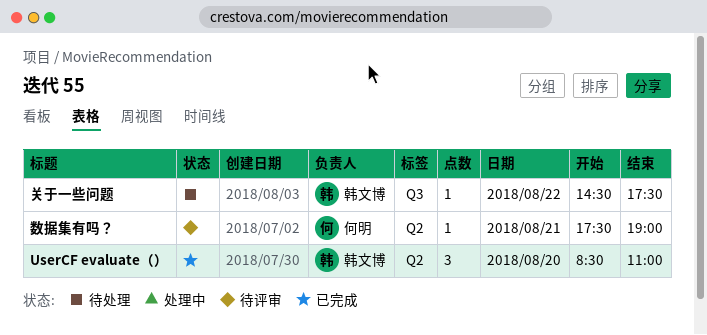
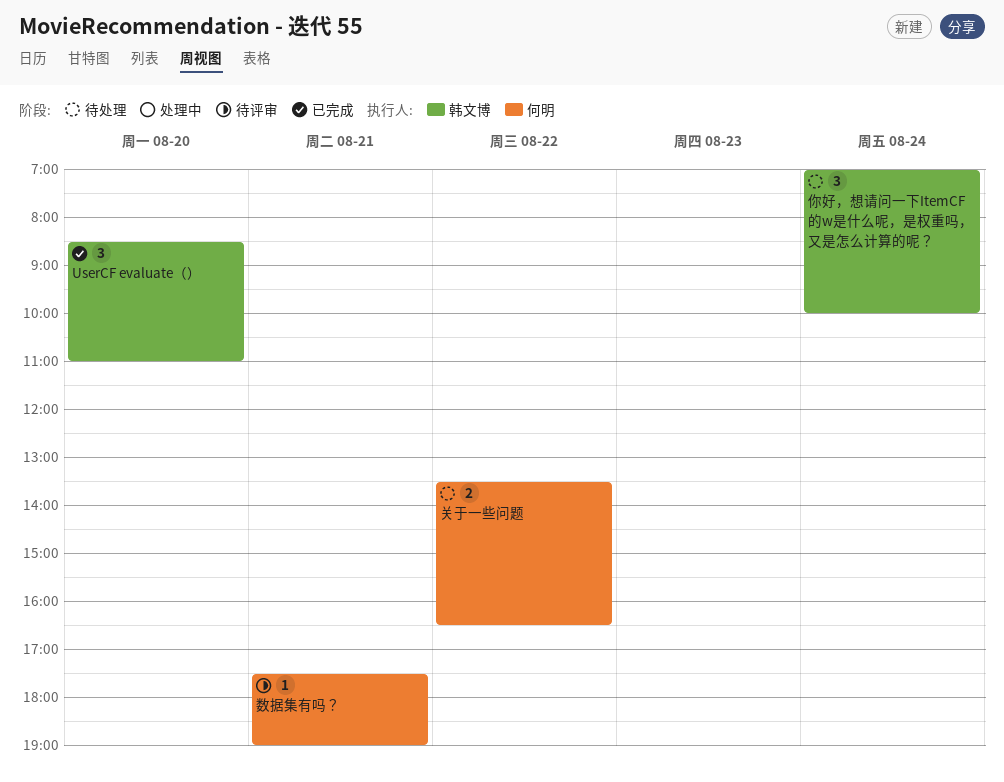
你好，想请问一下ItemCF的w是什么呢，是权重吗，又是怎么计算的呢？: none -> present
关于一些问题, owner: 韩文博 -> 何明
关于一些问题, estimate: 1 -> 2
关于一些问题, begins: 14:30 -> 13:30
关于一些问题, ends: 17:30 -> 16:30

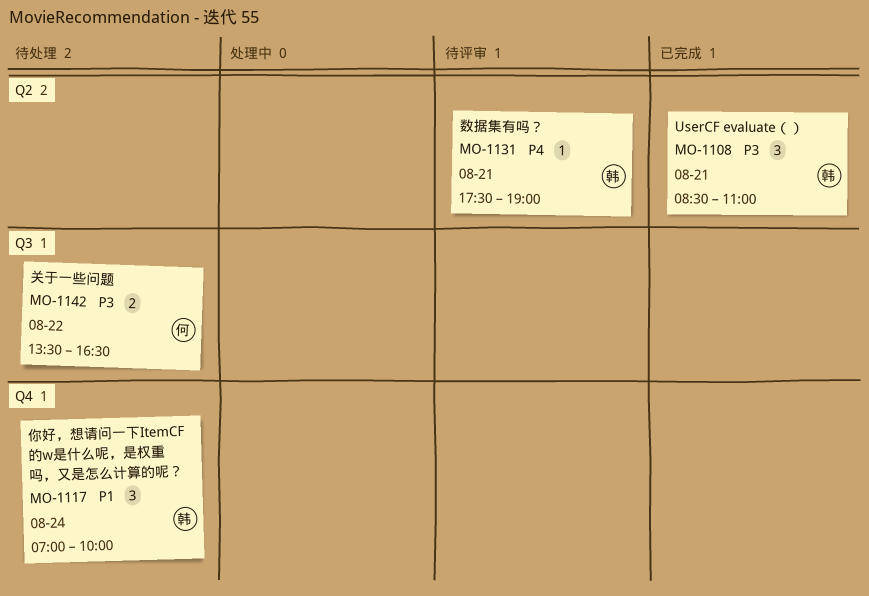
UserCF evaluate（）, day: Aug 20 -> Aug 21
数据集有吗？, owner: 何明 -> 韩文博

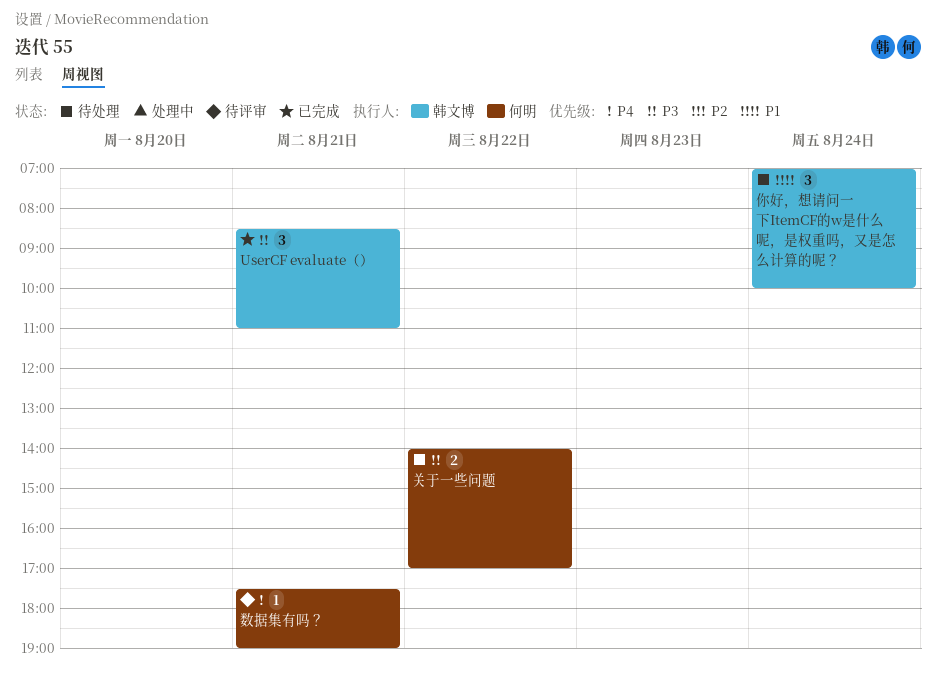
关于一些问题, begins: 13:30 -> 14:00
关于一些问题, ends: 16:30 -> 17:00
数据集有吗？, owner: 韩文博 -> 何明

